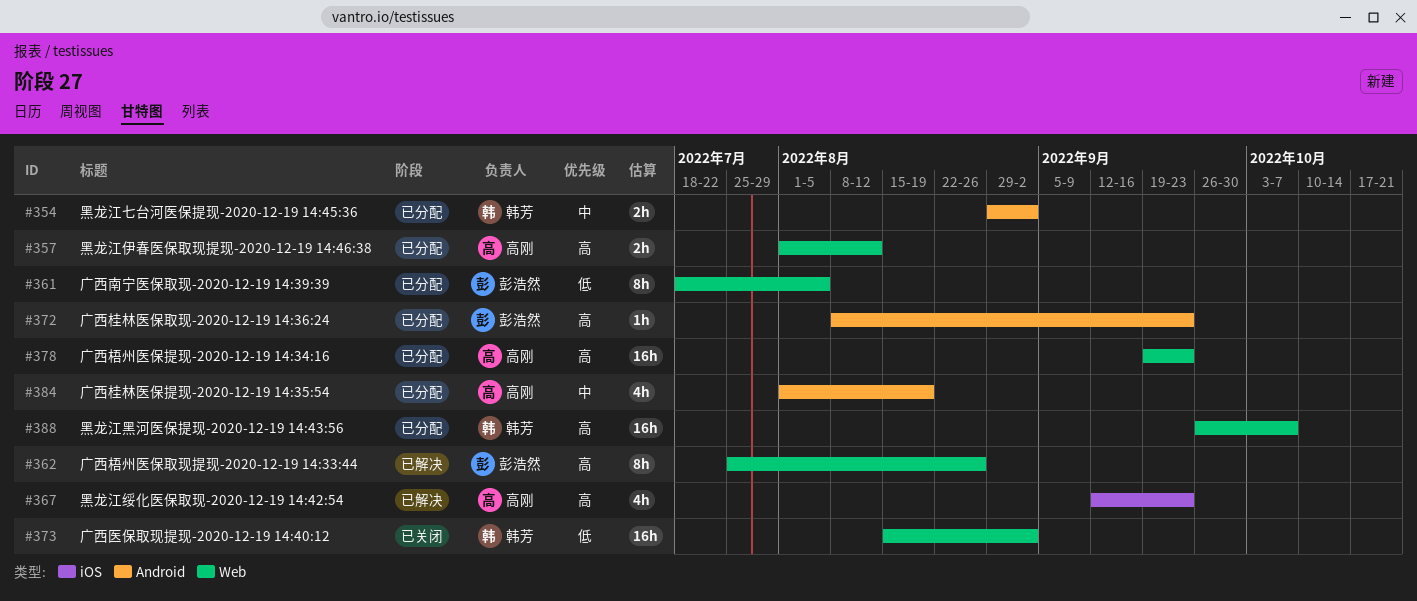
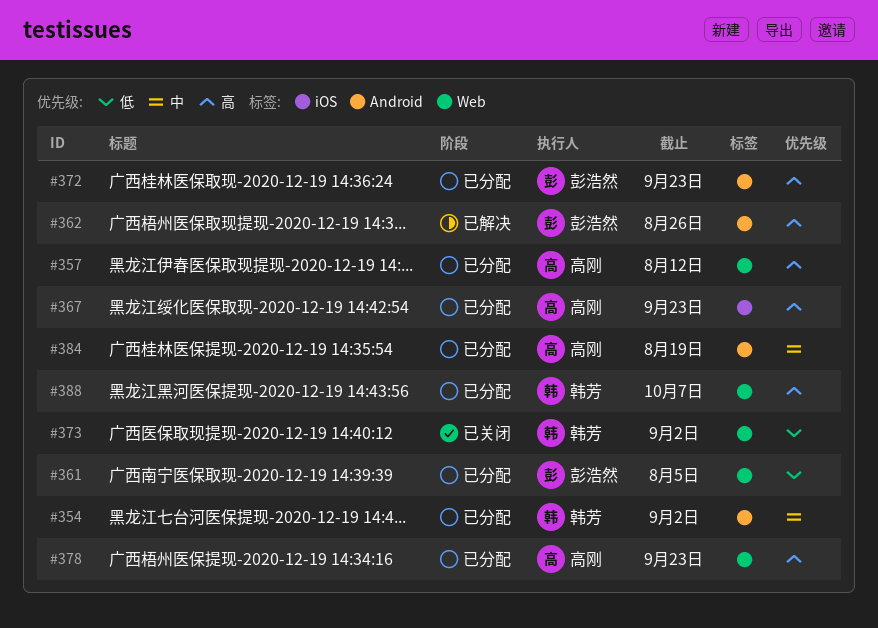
#362, label: Web -> Android
#367, status: 已解决 -> 已分配

